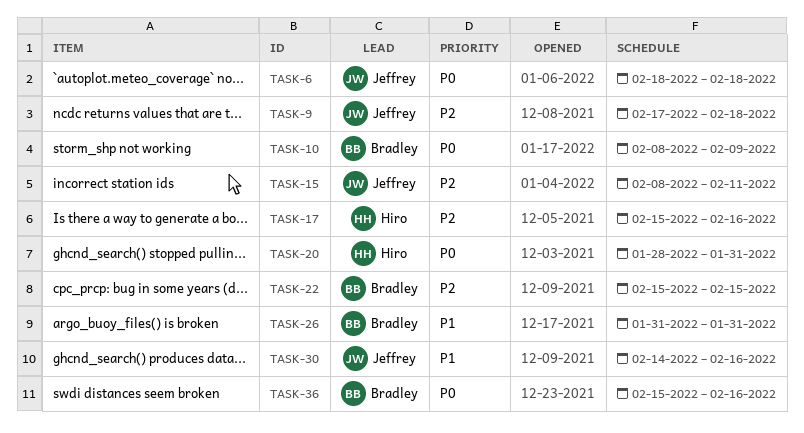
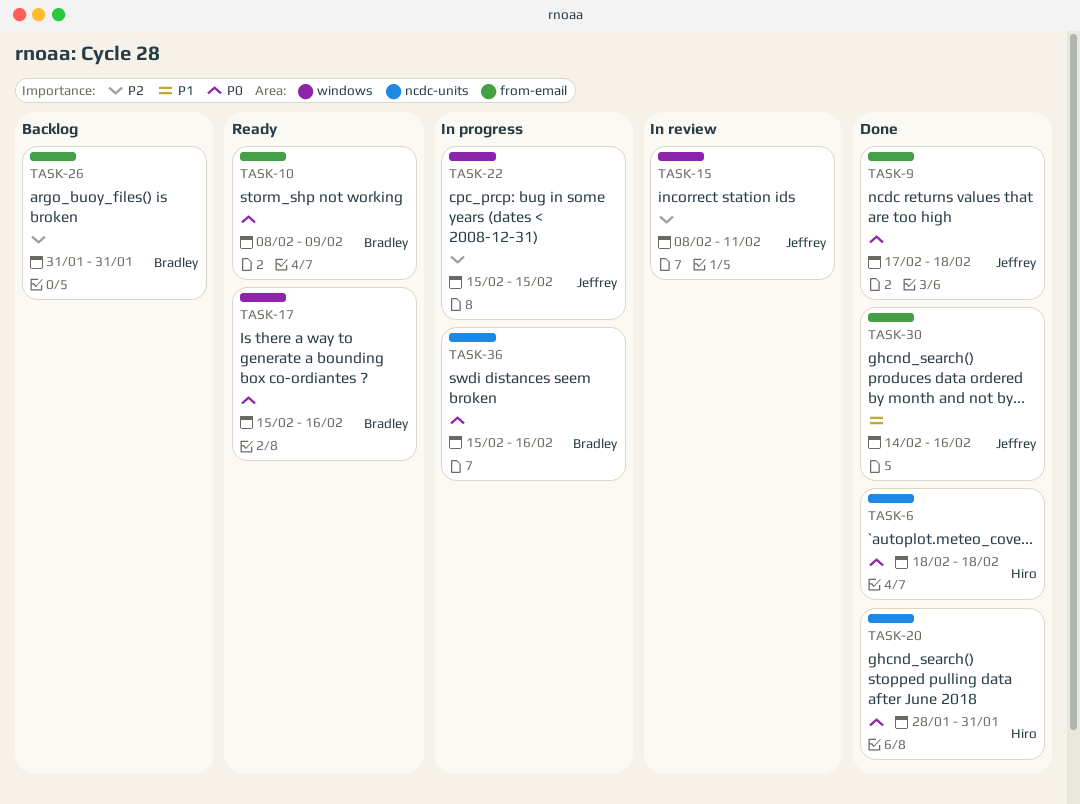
TASK-6, owner: Jeffrey -> Hiro
TASK-9, priority: P2 -> P0
TASK-17, owner: Hiro -> Bradley
TASK-17, priority: P2 -> P0
TASK-22, owner: Bradley -> Jeffrey
TASK-26, priority: P1 -> P2

